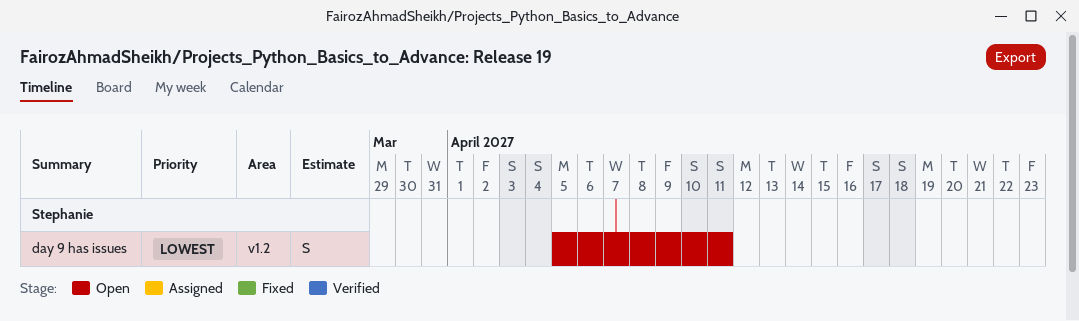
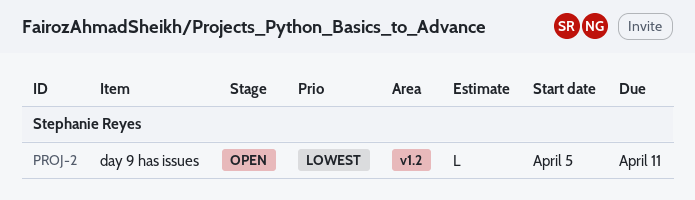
day 9 has issues, estimate: S -> L

